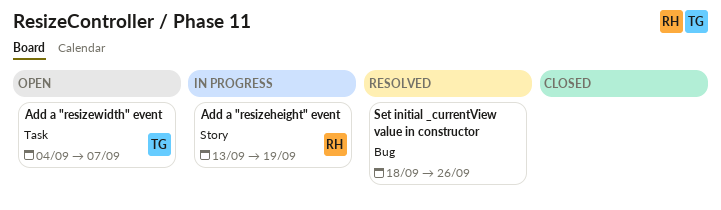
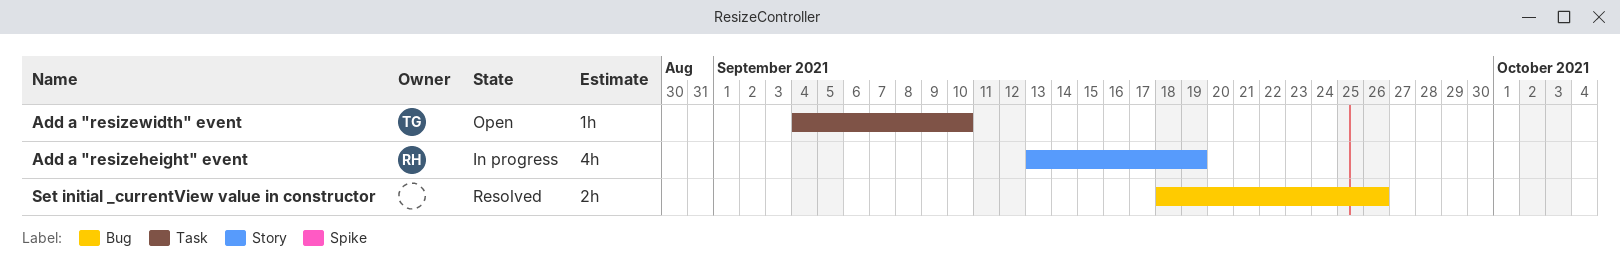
Add a "resizewidth" event, due: Sep 7 -> Sep 10

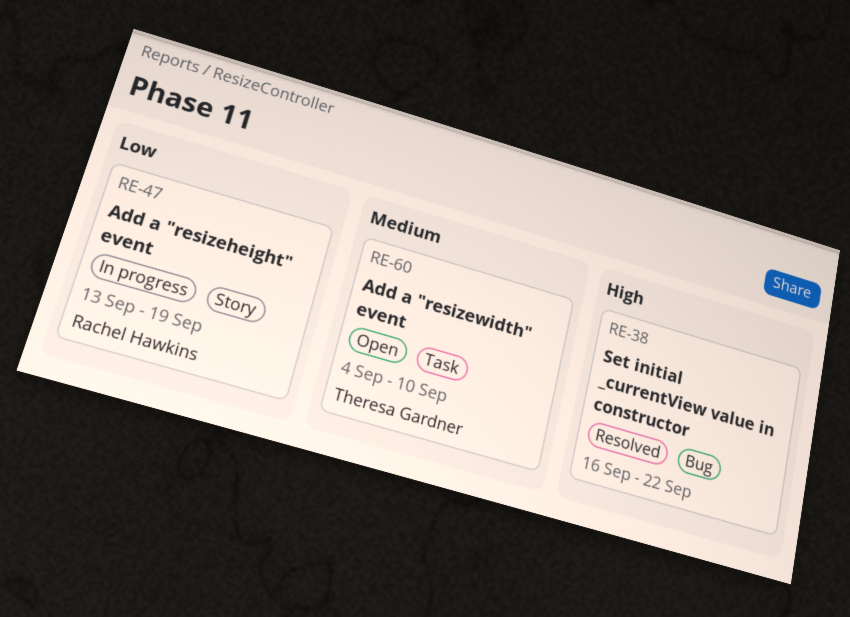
Set initial _currentView value in constructor, start: Sep 18 -> Sep 16
Set initial _currentView value in constructor, due: Sep 26 -> Sep 22

